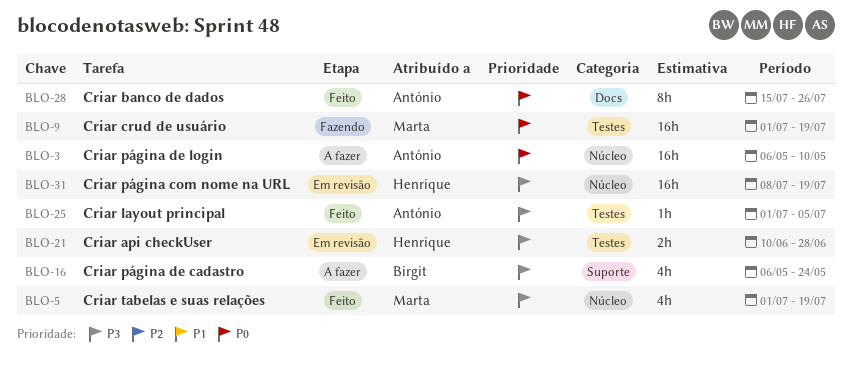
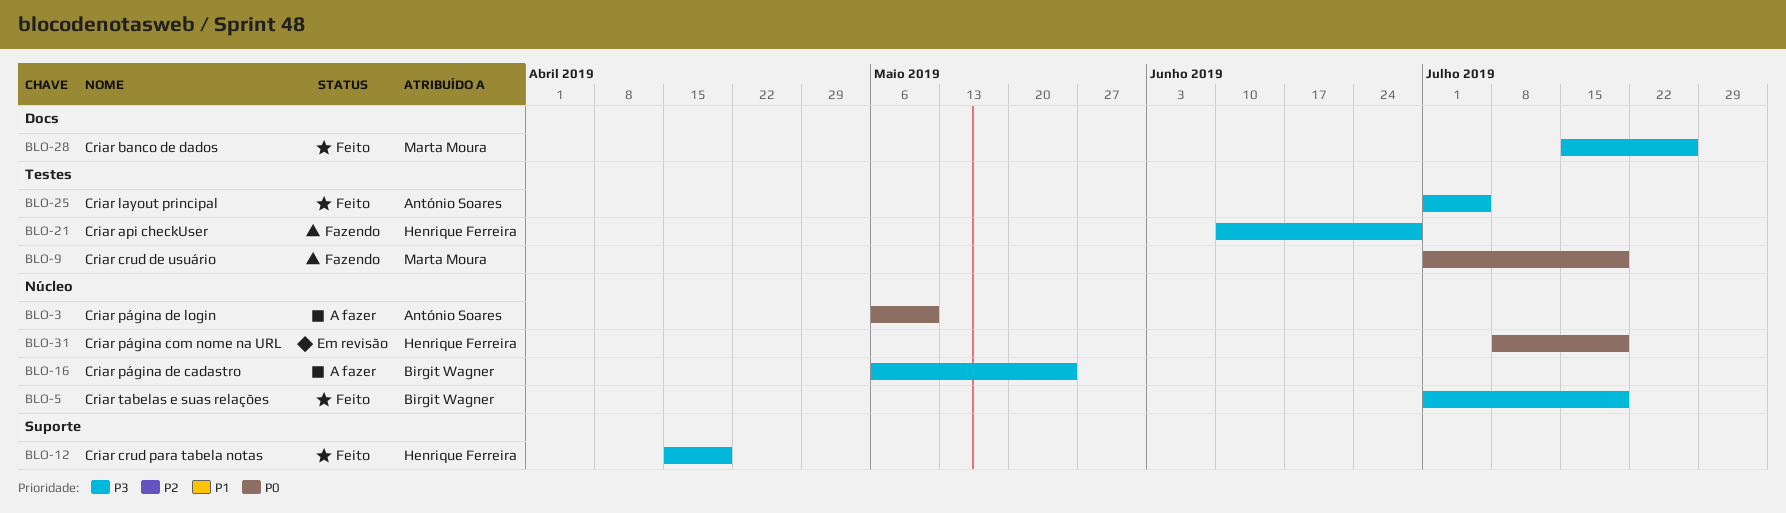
BLO-5, owner: Marta Moura -> Birgit Wagner
BLO-12: none -> present
BLO-16, label: Suporte -> Núcleo
BLO-21, status: Em revisão -> Fazendo
BLO-28, owner: António Soares -> Marta Moura
BLO-28, priority: P0 -> P3
BLO-31, priority: P3 -> P0

